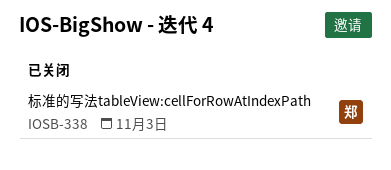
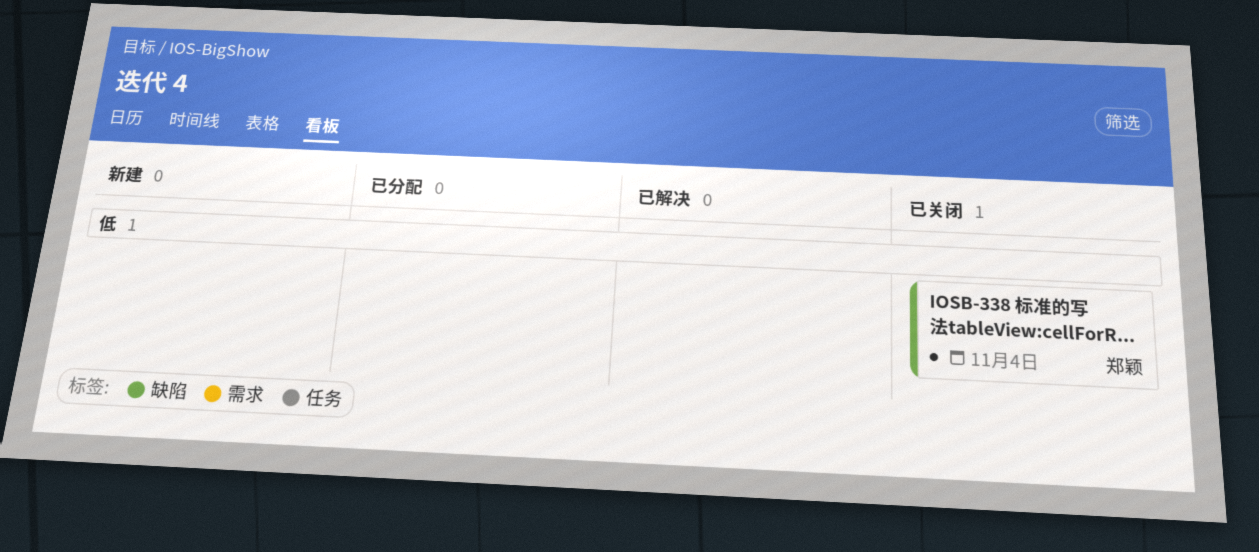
IOSB-338, due: Nov 3 -> Nov 4

